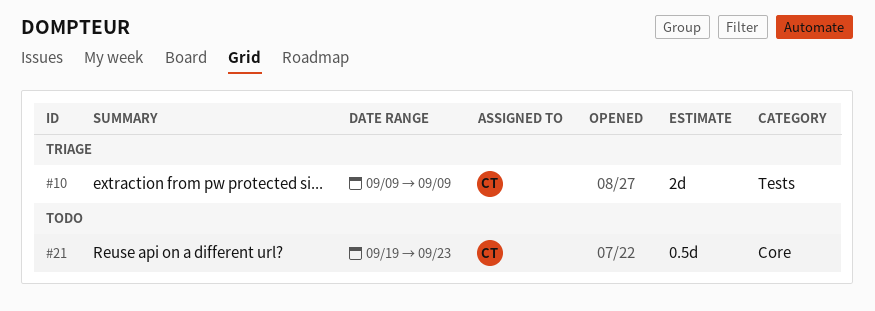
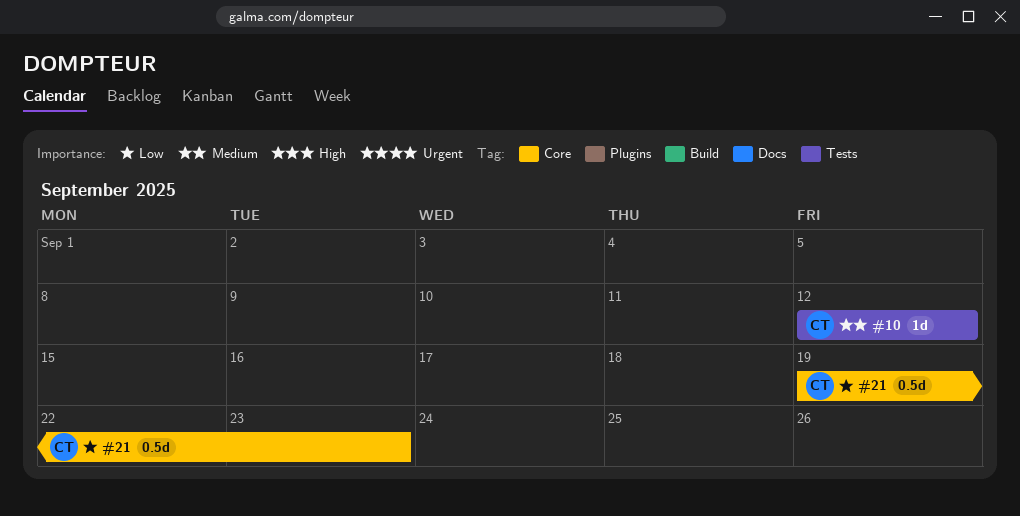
#10, estimate: 2d -> 1d
#10, start: Sep 9 -> Sep 12
#10, due: Sep 9 -> Sep 12

